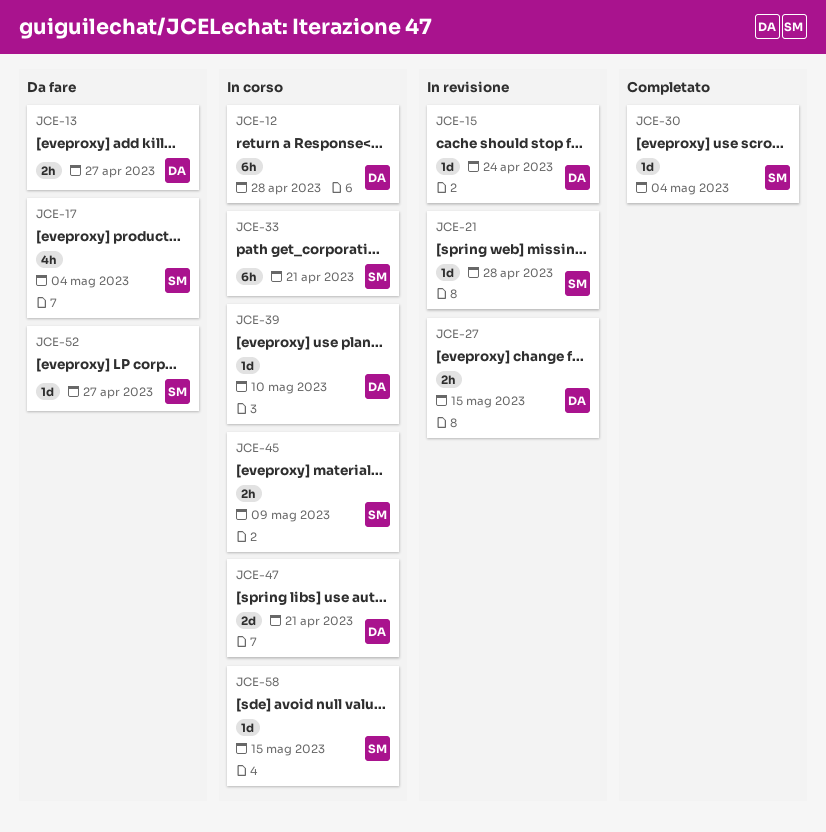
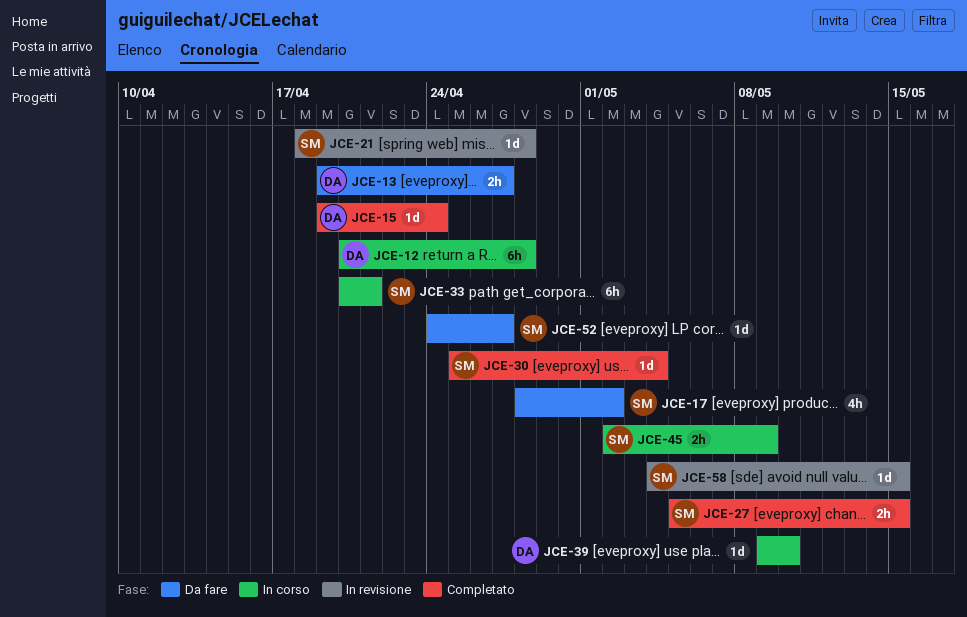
JCE-15, status: In revisione -> Completato
JCE-17, due: May 4 -> May 2
JCE-27, status: In revisione -> Completato
JCE-27, owner: DA -> SM
JCE-47: present -> none
JCE-58, status: In corso -> In revisione

